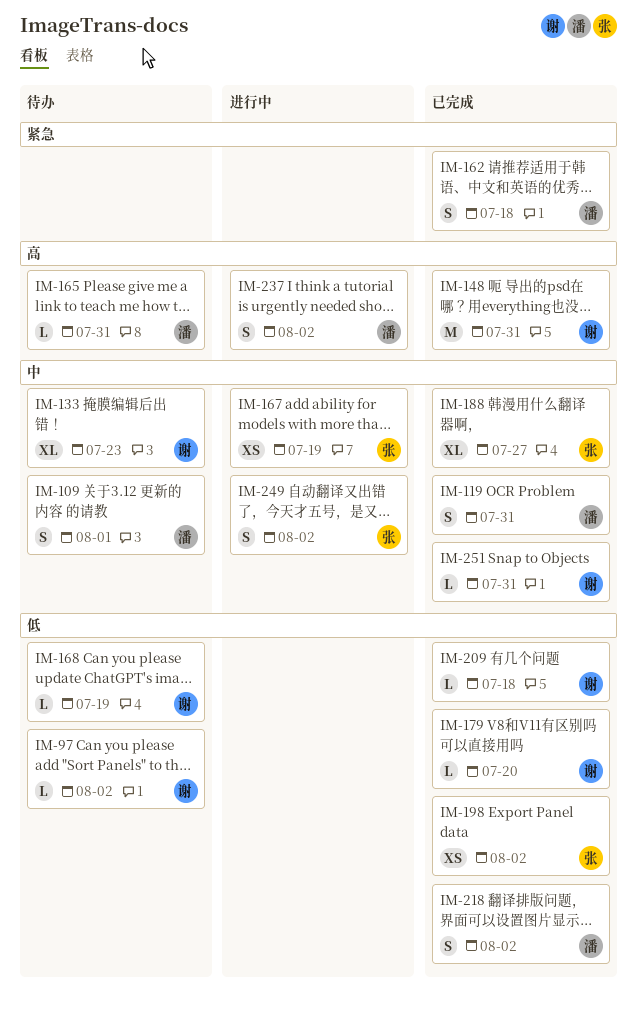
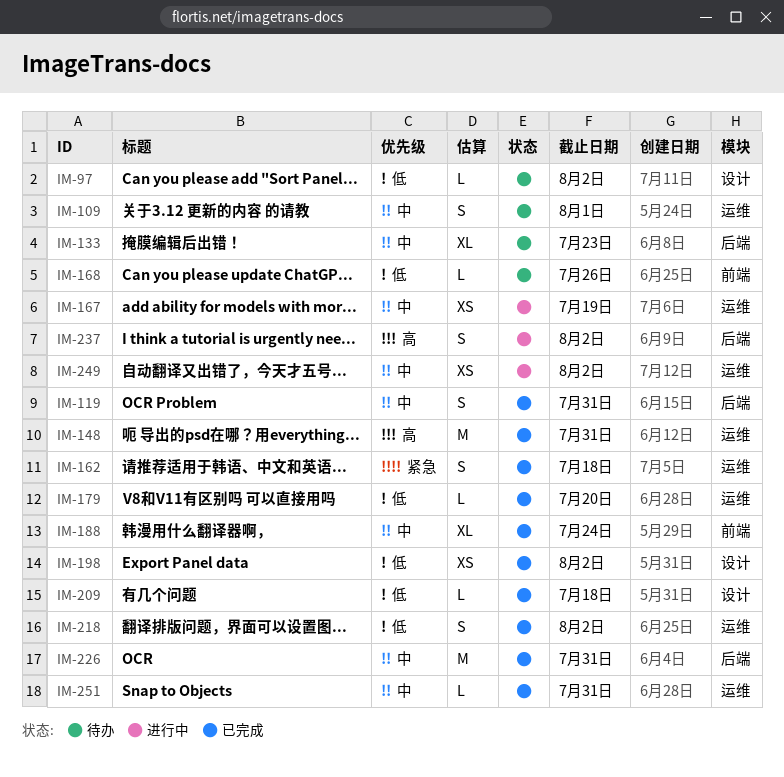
IM-165: present -> none
IM-168, due: Jul 19 -> Jul 26
IM-188, due: Jul 27 -> Jul 24
IM-226: none -> present
IM-249, estimate: S -> XS

